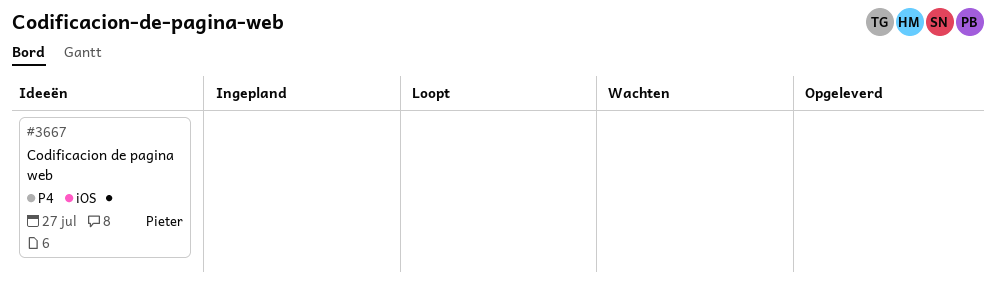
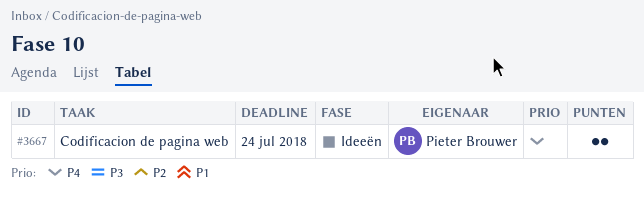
#3667, estimate: 1 -> 2
#3667, due: Jul 27 -> Jul 24

